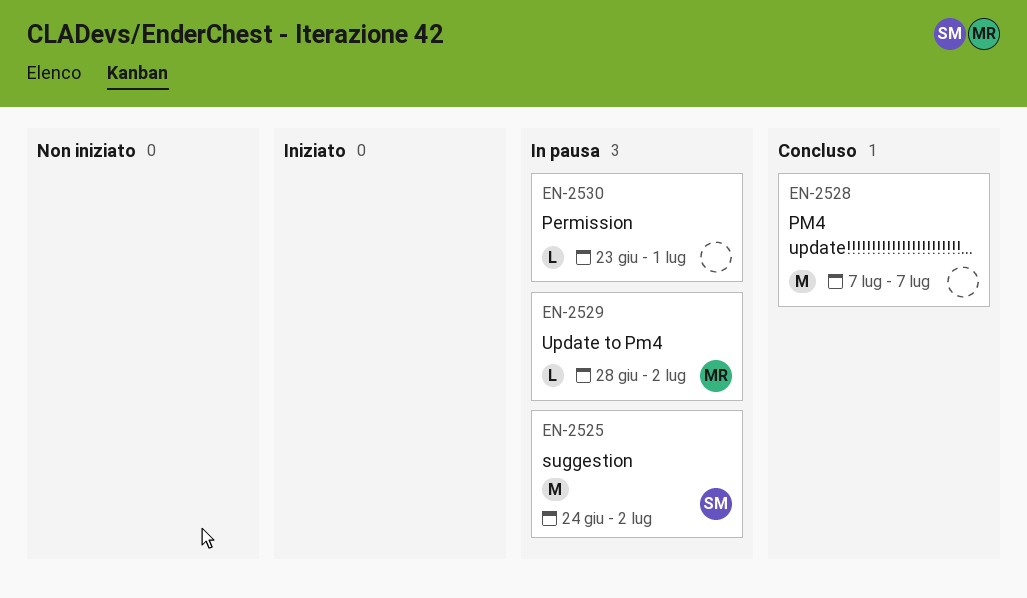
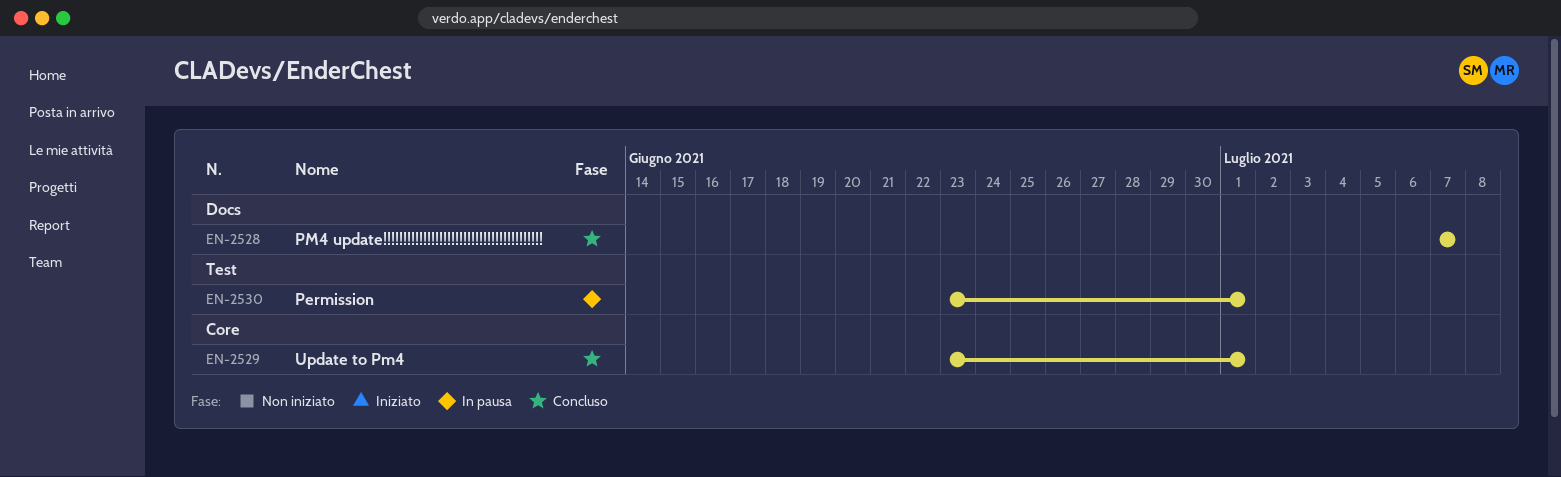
EN-2525: present -> none
EN-2529, status: In pausa -> Concluso
EN-2529, start: Jun 28 -> Jun 23
EN-2529, due: Jul 2 -> Jul 1

